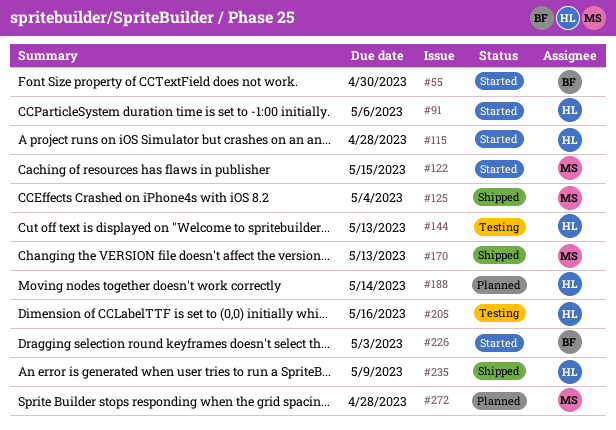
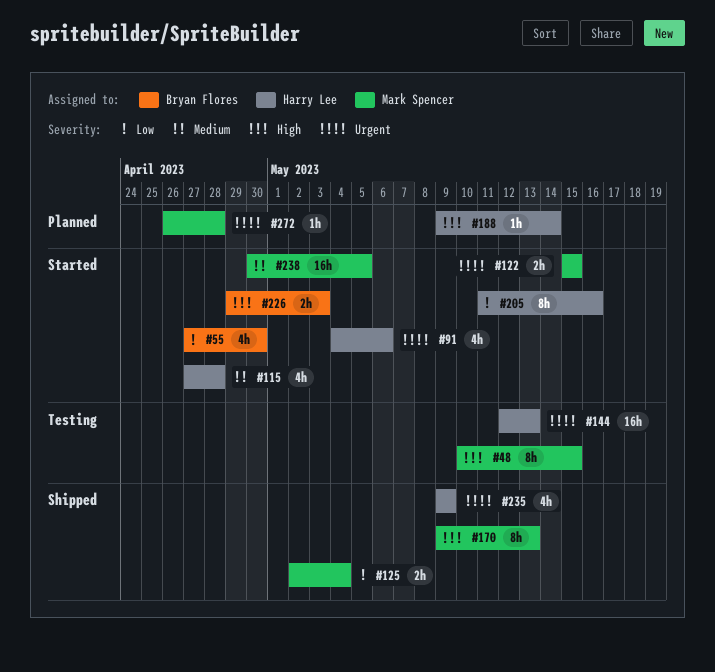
#48: none -> present
#205, status: Testing -> Started
#238: none -> present

